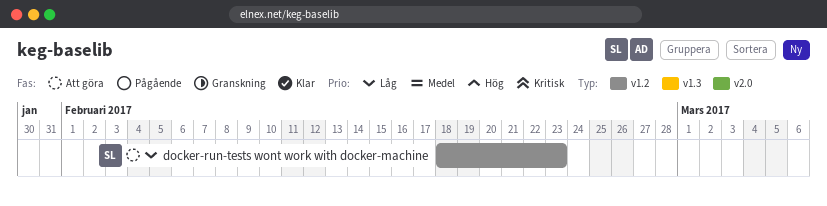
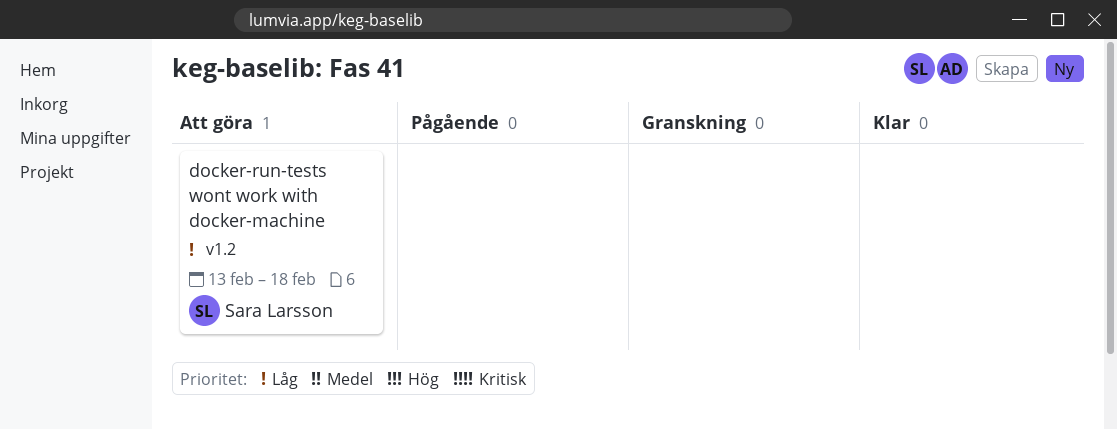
docker-run-tests wont work with docker-machine, start: Feb 18 -> Feb 13
docker-run-tests wont work with docker-machine, due: Feb 23 -> Feb 18

